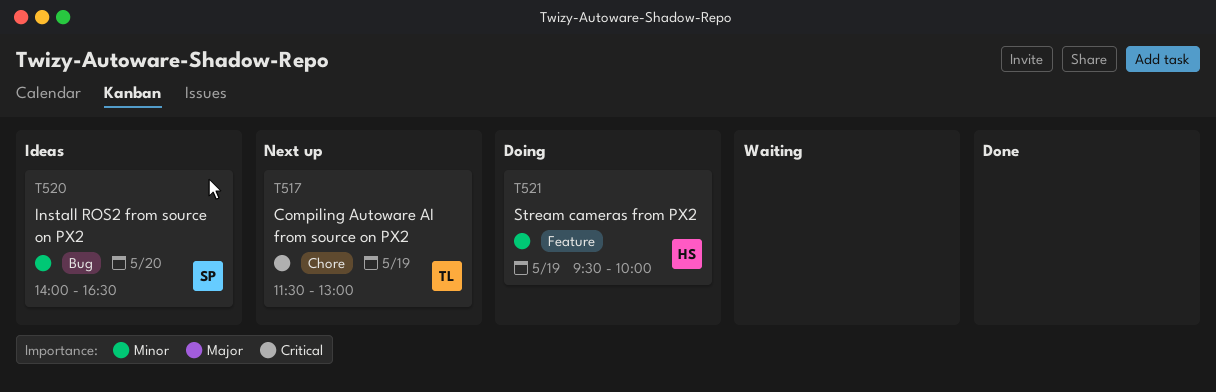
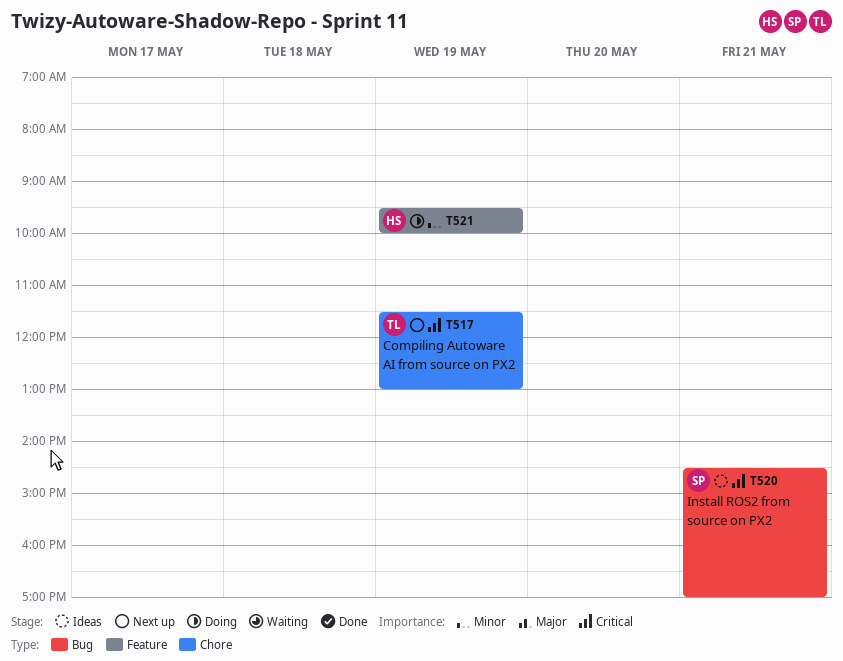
T520, priority: Minor -> Critical
T520, day: May 20 -> May 21
T520, begins: 14:00 -> 14:30
T520, ends: 16:30 -> 17:00

